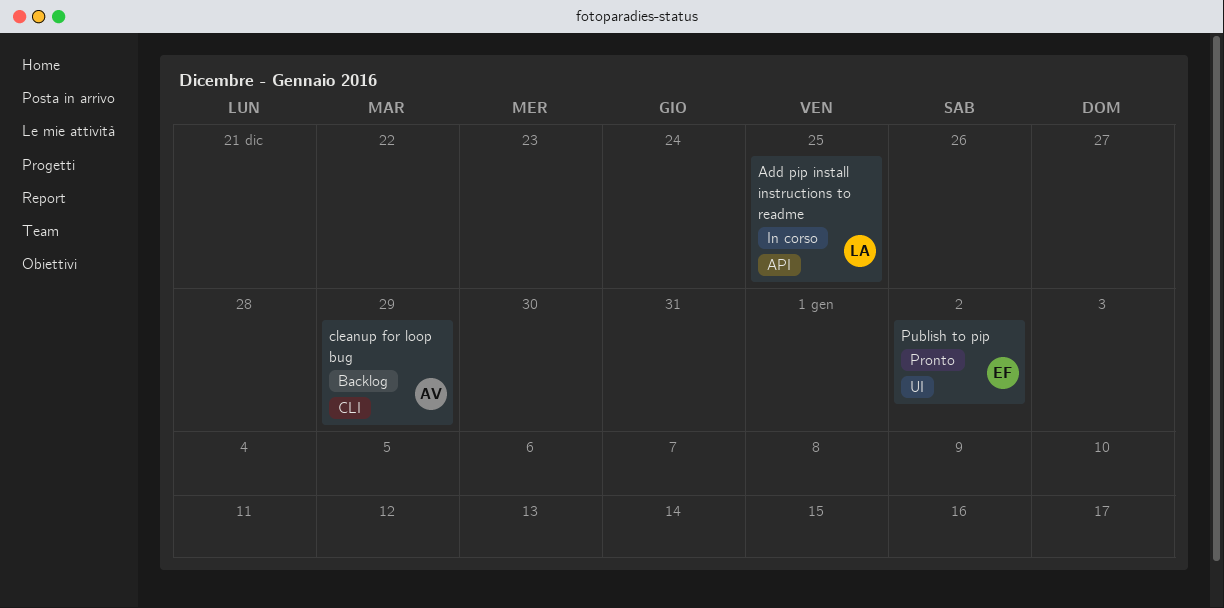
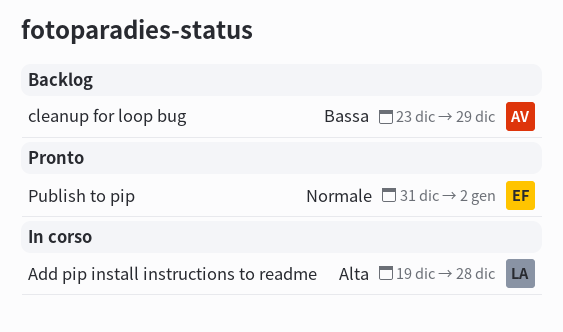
Add pip install instructions to readme, due: Dec 25 -> Dec 28

